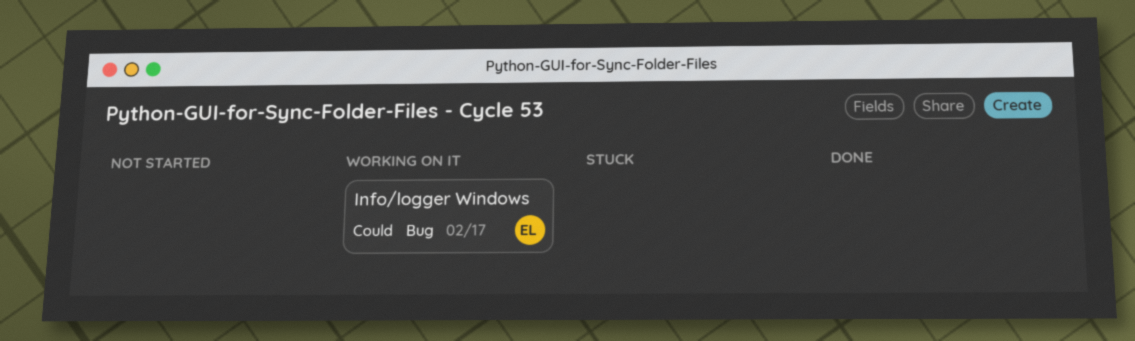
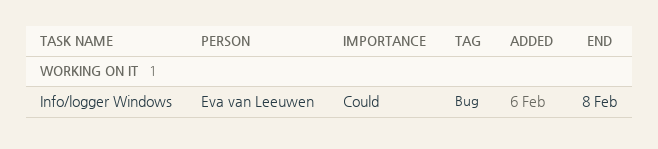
Info/logger Windows, due: Feb 17 -> Feb 8

